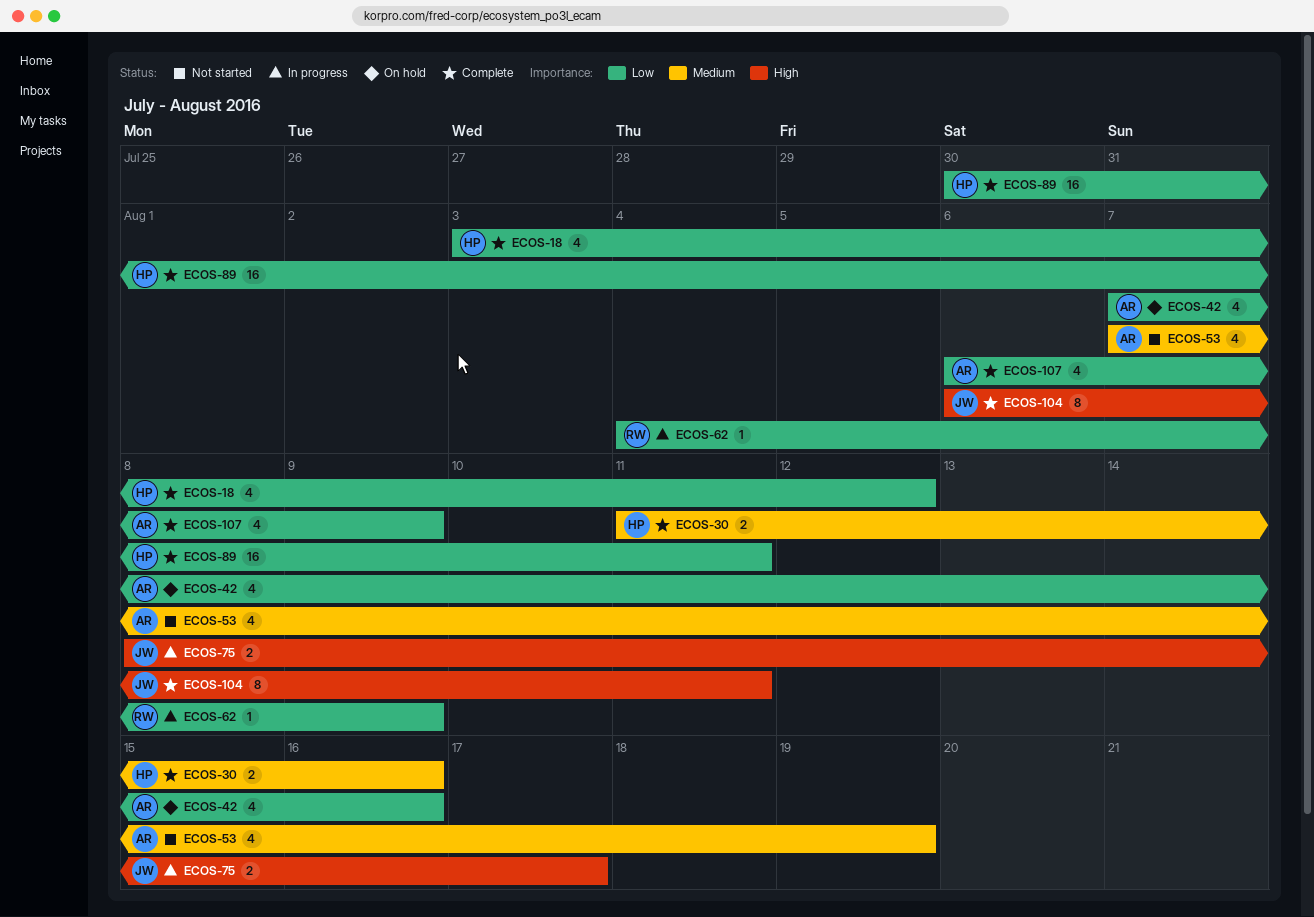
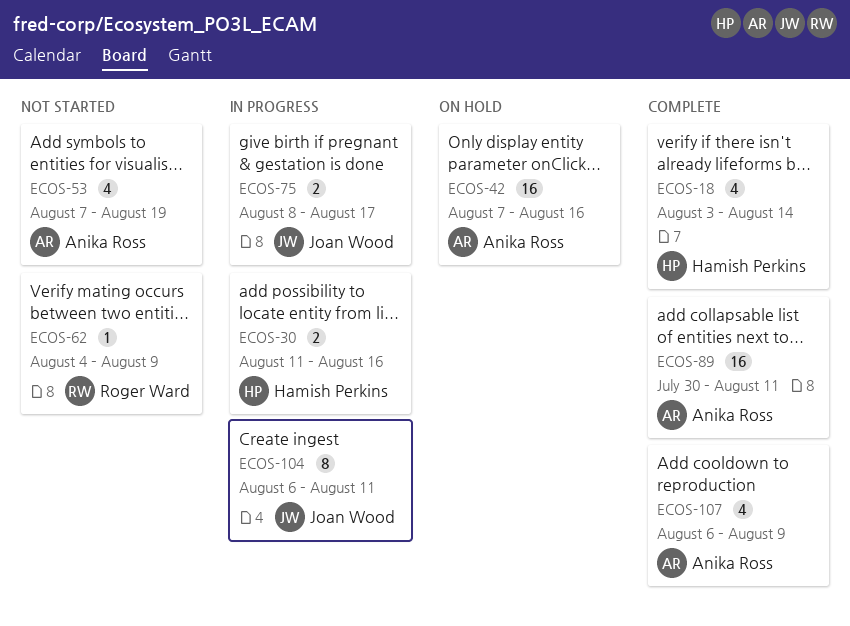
ECOS-18, due: Aug 12 -> Aug 14
ECOS-30, status: Complete -> In progress
ECOS-42, estimate: 4 -> 16
ECOS-62, status: In progress -> Not started
ECOS-89, owner: Hamish Perkins -> Anika Ross
ECOS-104, status: Complete -> In progress

